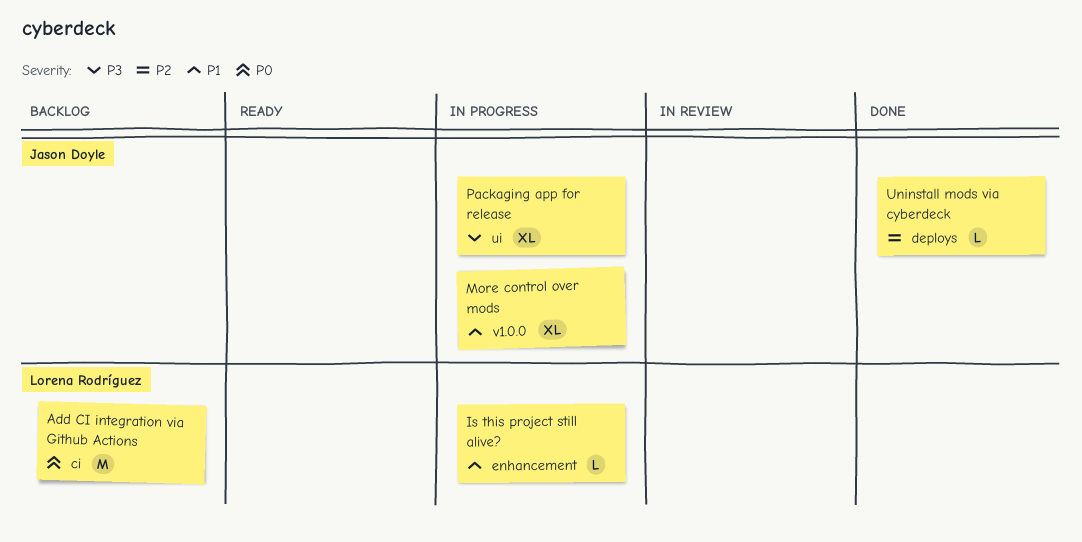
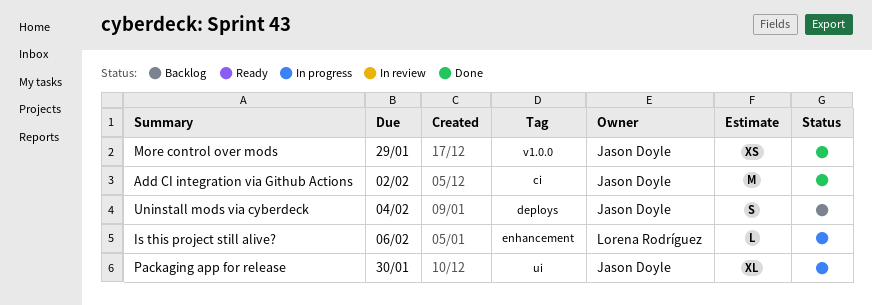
Add CI integration via Github Actions, status: Backlog -> Done
Add CI integration via Github Actions, owner: Lorena Rodríguez -> Jason Doyle
More control over mods, status: In progress -> Done
More control over mods, estimate: XL -> XS
Uninstall mods via cyberdeck, status: Done -> Backlog
Uninstall mods via cyberdeck, estimate: L -> S

